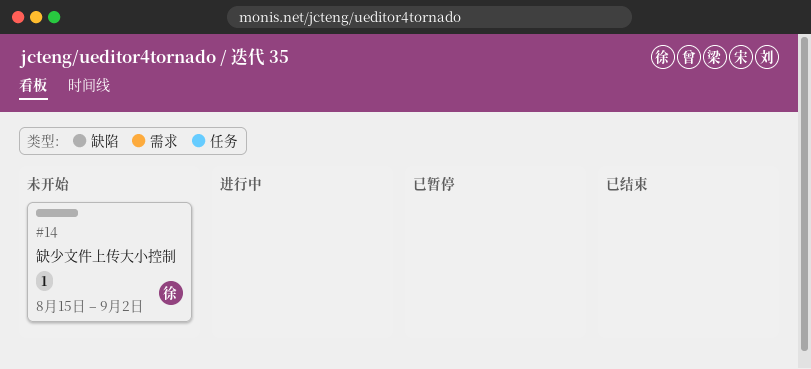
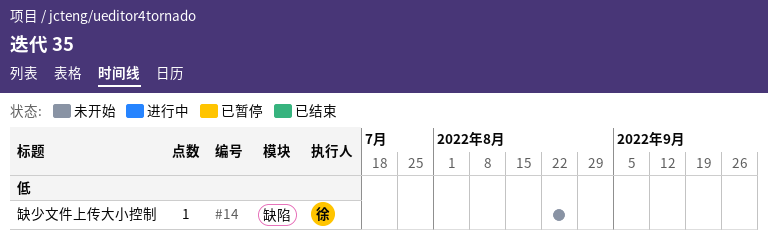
#14, start: Aug 15 -> Aug 22
#14, due: Sep 2 -> Aug 26

